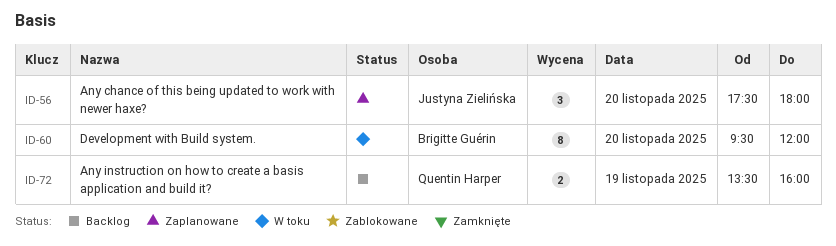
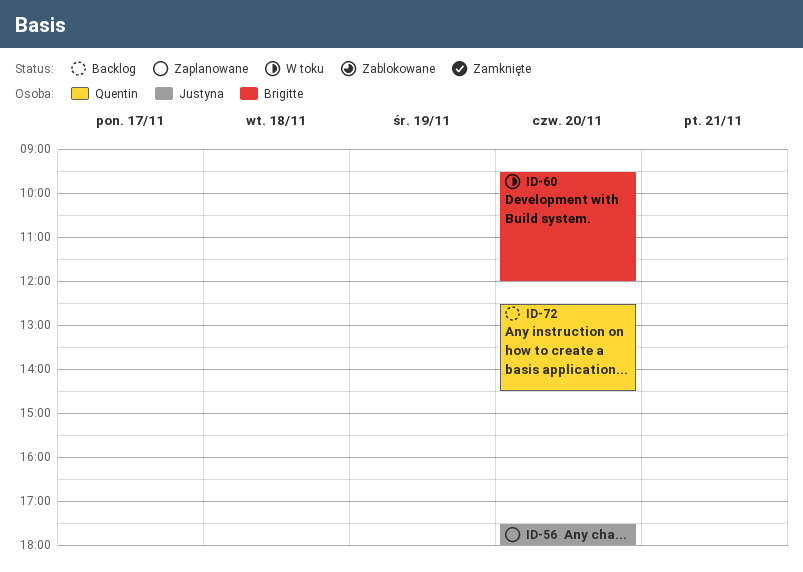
ID-72, day: Nov 19 -> Nov 20
ID-72, begins: 13:30 -> 12:30
ID-72, ends: 16:00 -> 14:30

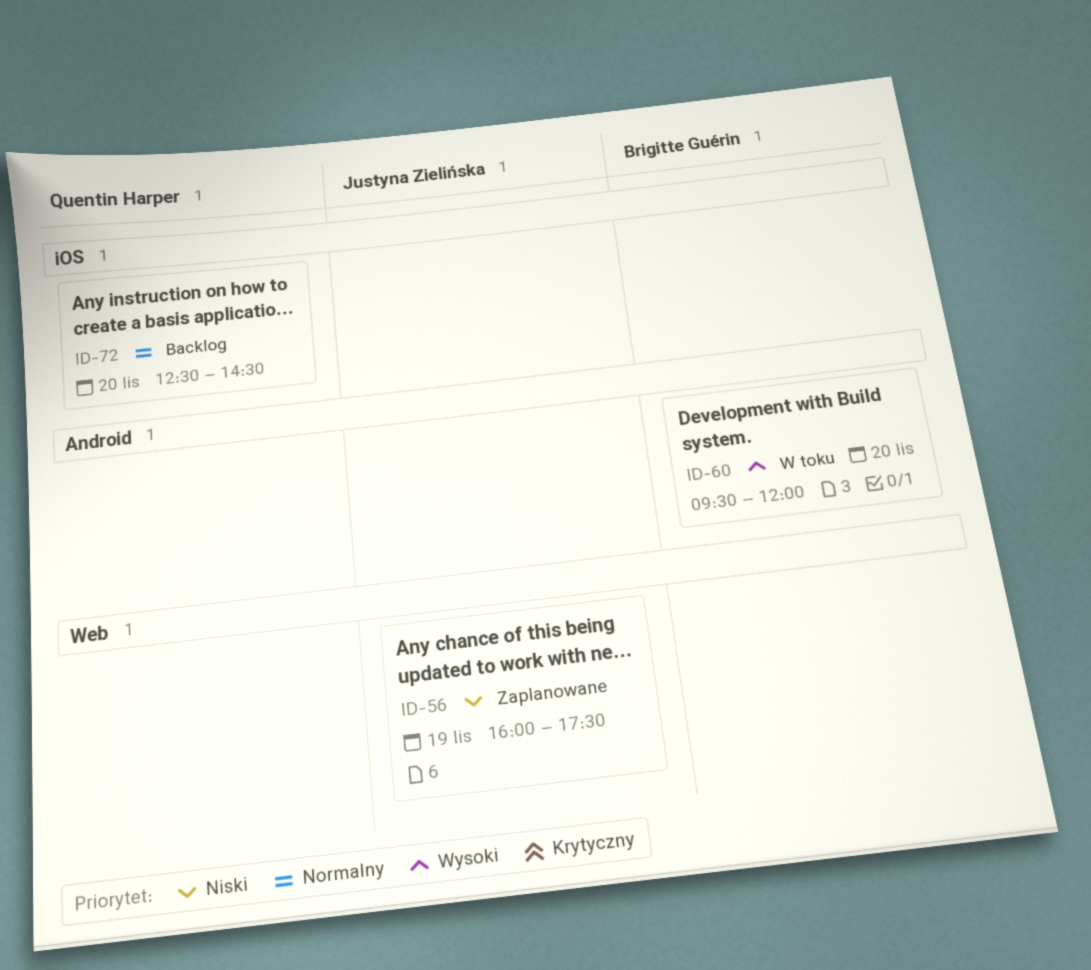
ID-56, day: Nov 20 -> Nov 19
ID-56, begins: 17:30 -> 16:00
ID-56, ends: 18:00 -> 17:30

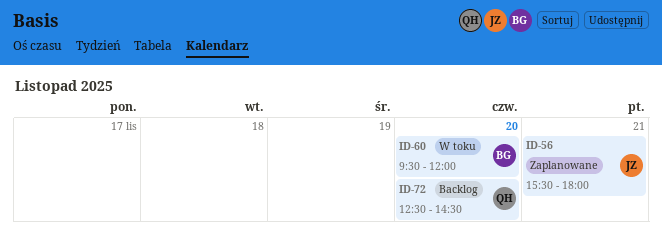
ID-56, day: Nov 19 -> Nov 21
ID-56, begins: 16:00 -> 15:30
ID-56, ends: 17:30 -> 18:00

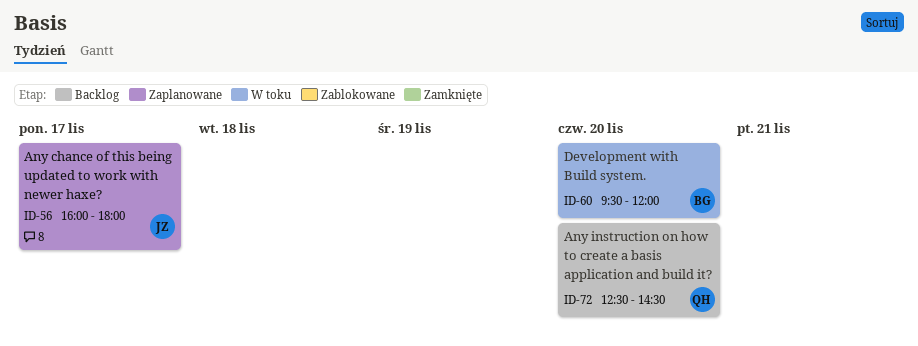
ID-56, day: Nov 21 -> Nov 17
ID-56, begins: 15:30 -> 16:00

